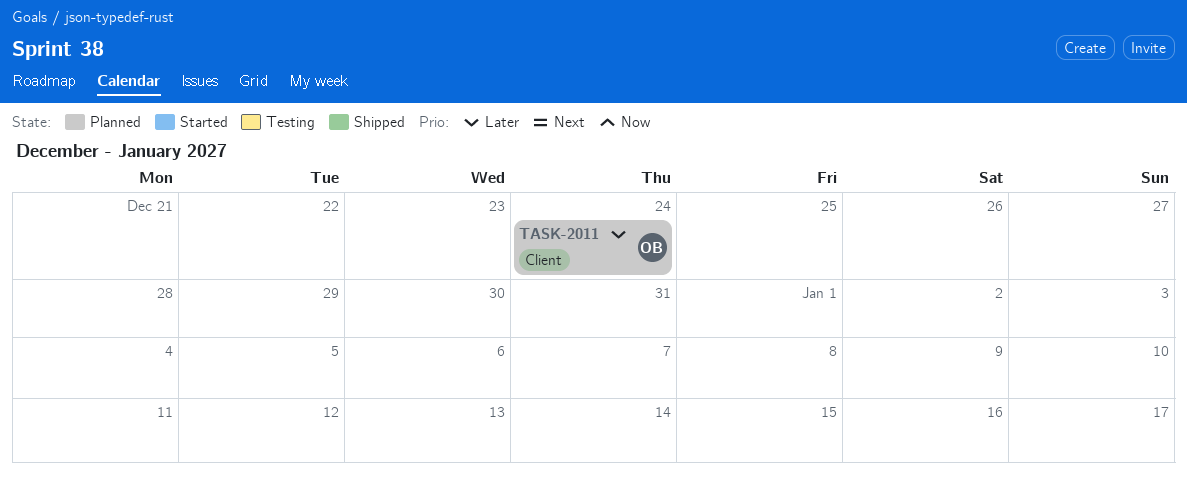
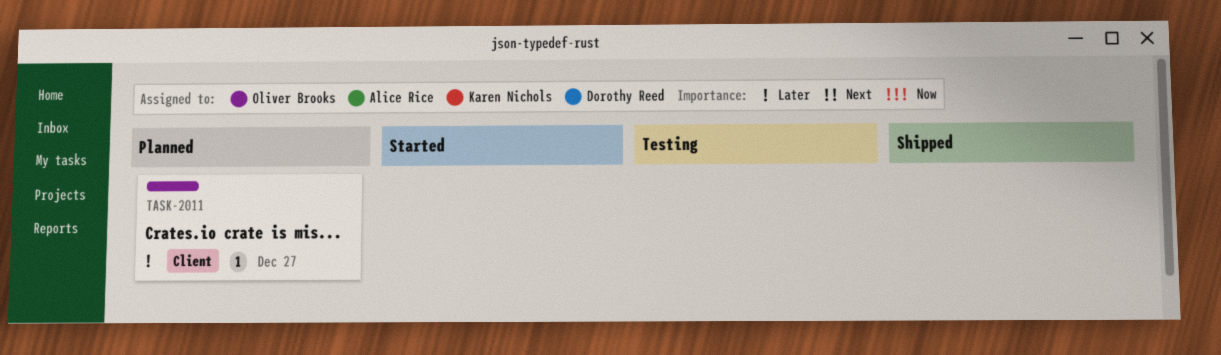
TASK-2011, due: Dec 24 -> Dec 27

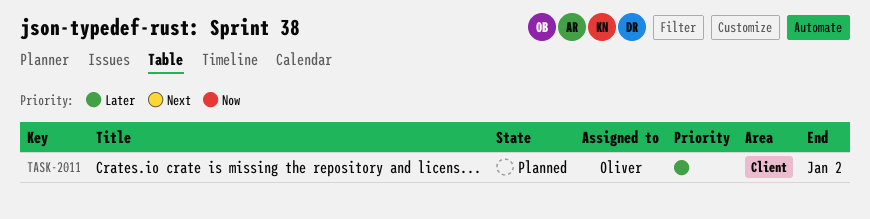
TASK-2011, due: Dec 27 -> Jan 2

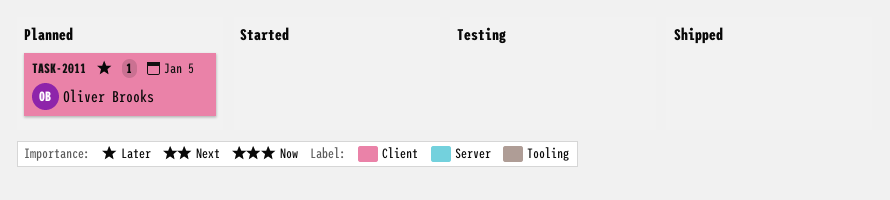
TASK-2011, due: Jan 2 -> Jan 5

